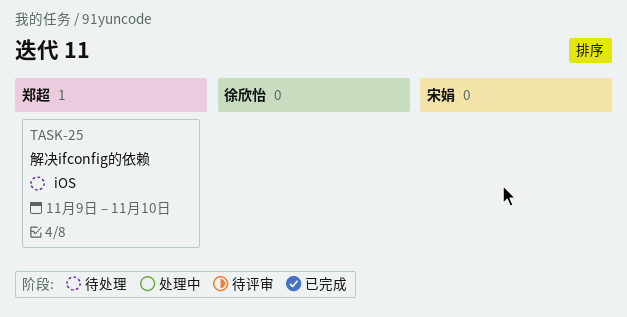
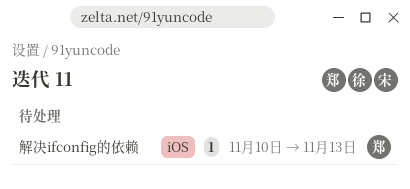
解决ifconfig的依赖, start: Nov 9 -> Nov 10
解决ifconfig的依赖, due: Nov 10 -> Nov 13

